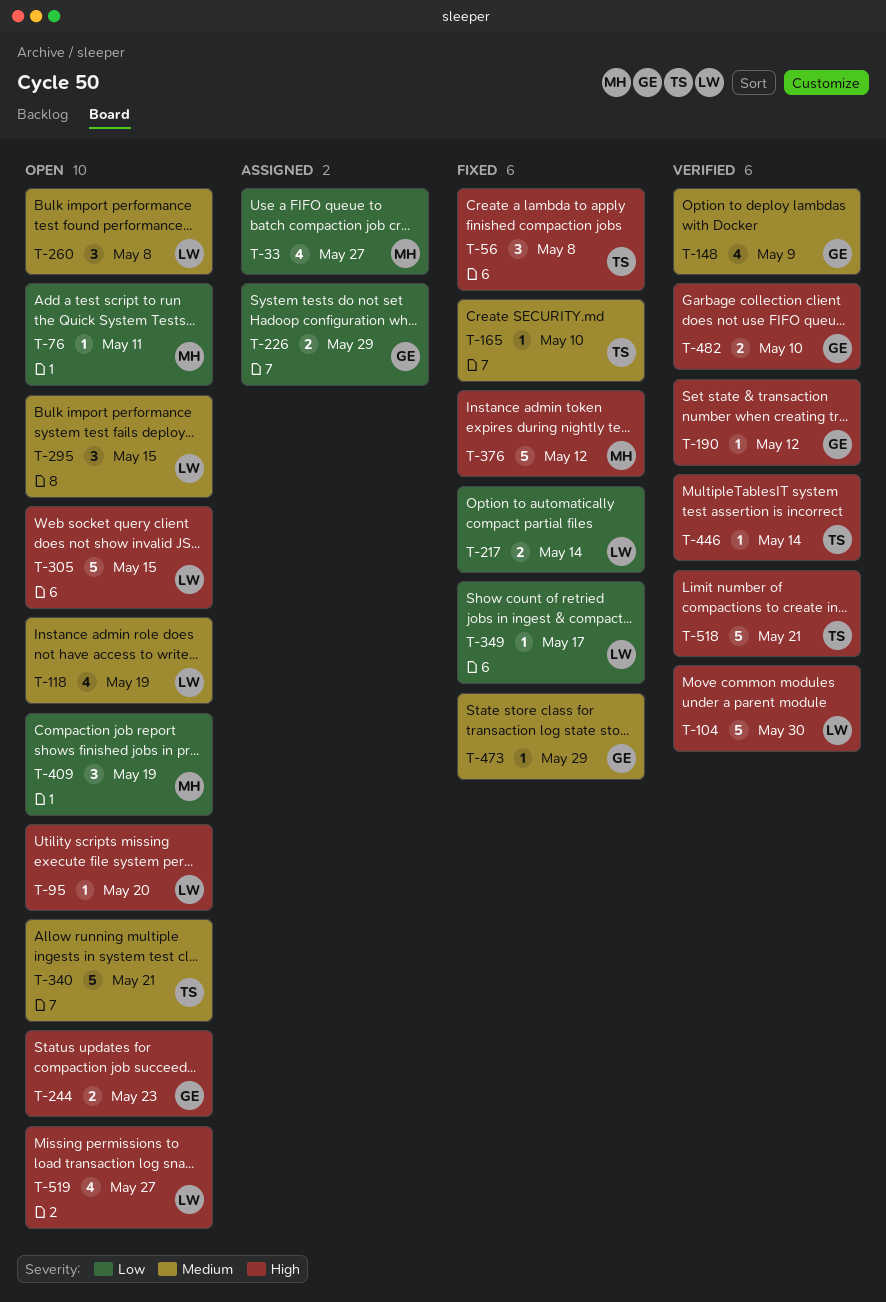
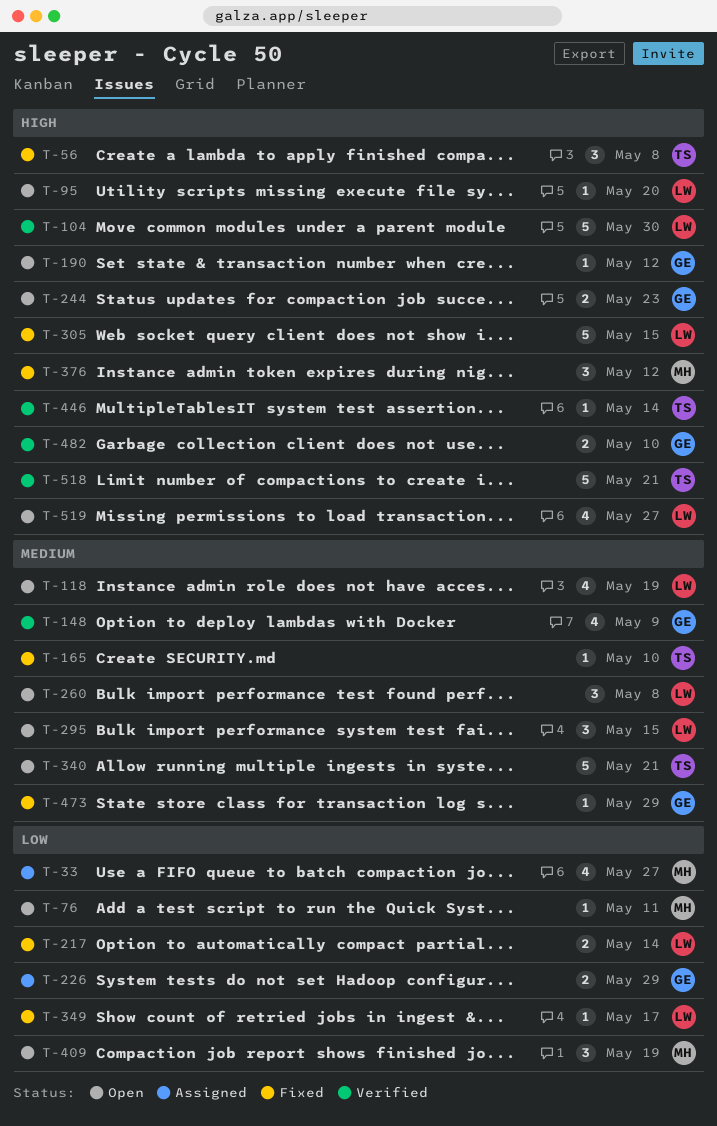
T-190, status: Verified -> Open
T-305, status: Open -> Fixed
T-376, estimate: 5 -> 3

